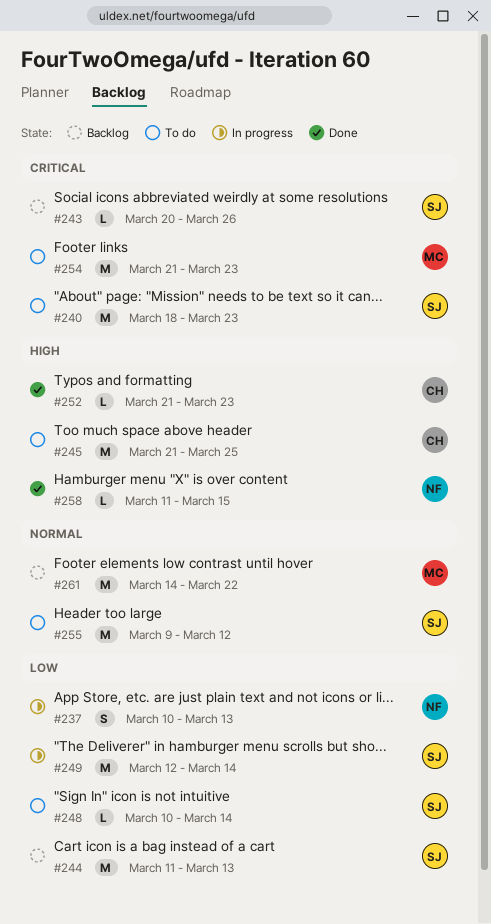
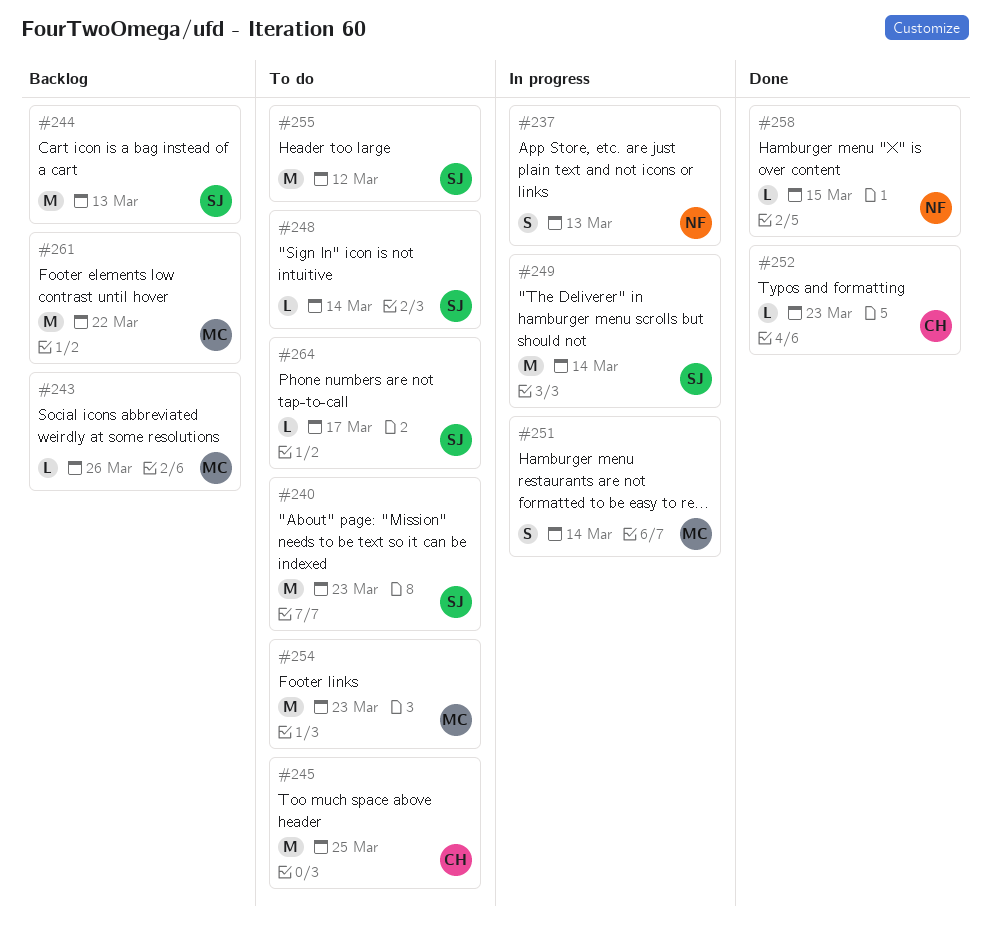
#243, owner: SJ -> MC
#251: none -> present
#264: none -> present

